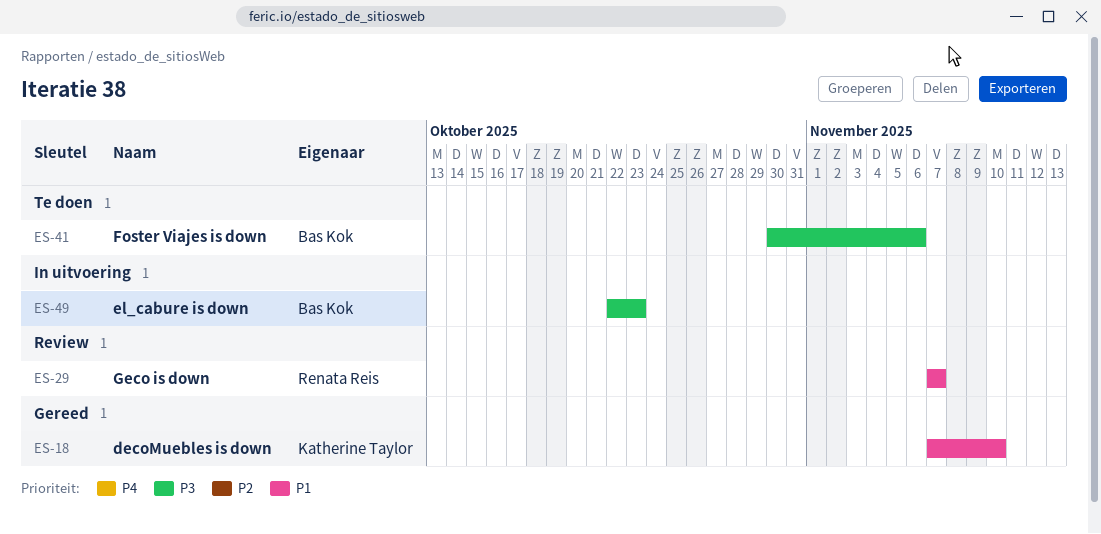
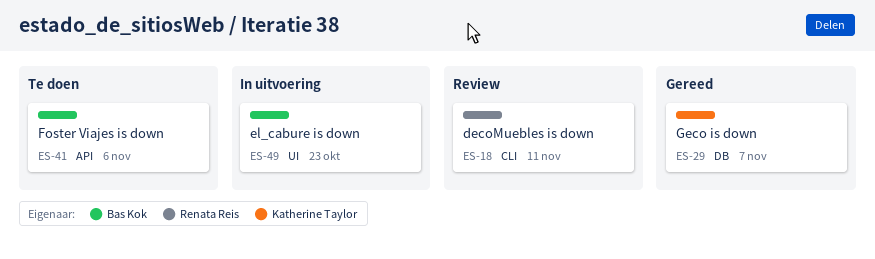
ES-18, status: Gereed -> Review
ES-18, owner: Katherine Taylor -> Renata Reis
ES-18, due: Nov 10 -> Nov 11
ES-29, status: Review -> Gereed
ES-29, owner: Renata Reis -> Katherine Taylor

